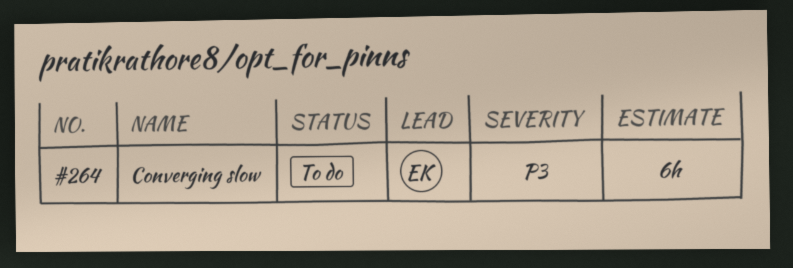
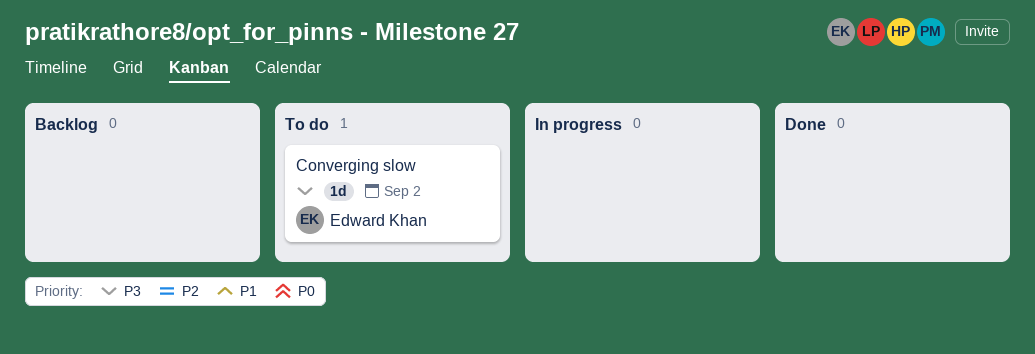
Converging slow, estimate: 6h -> 1d

